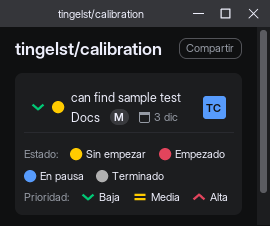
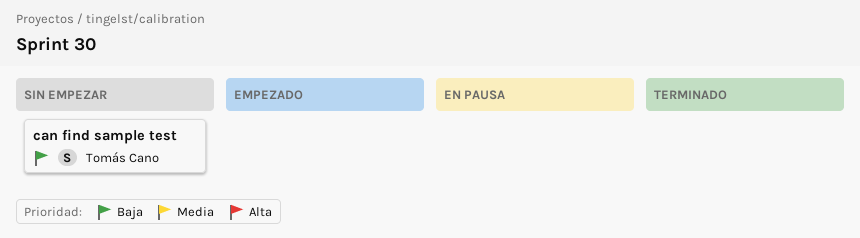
can find sample test, estimate: M -> S

